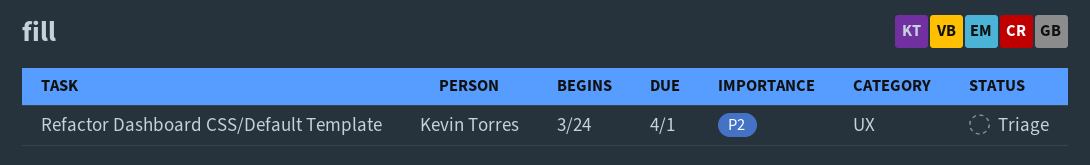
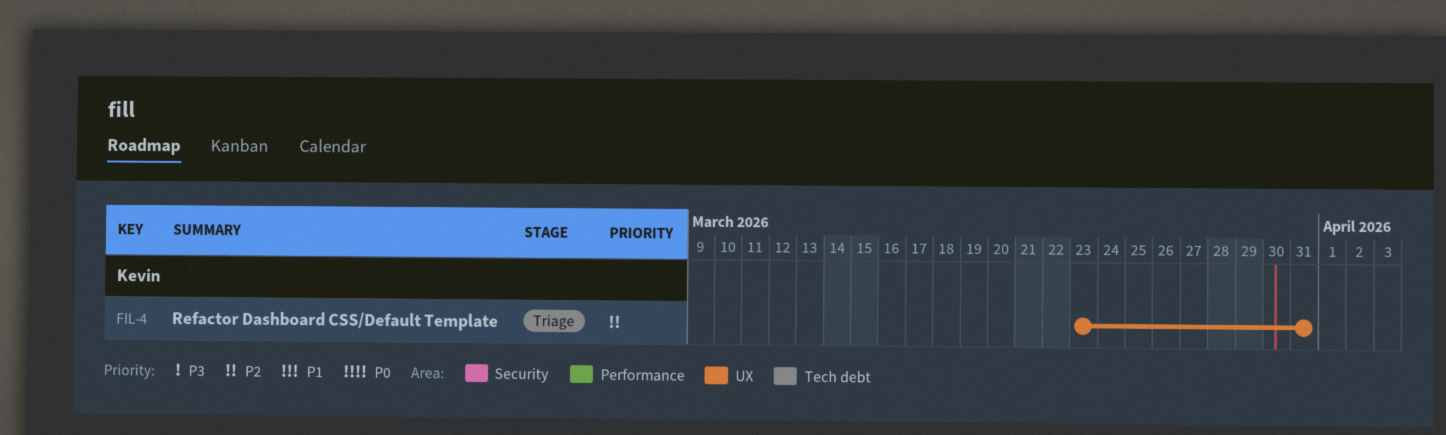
Refactor Dashboard CSS/Default Template, start: Mar 24 -> Mar 23
Refactor Dashboard CSS/Default Template, due: Apr 1 -> Mar 31

